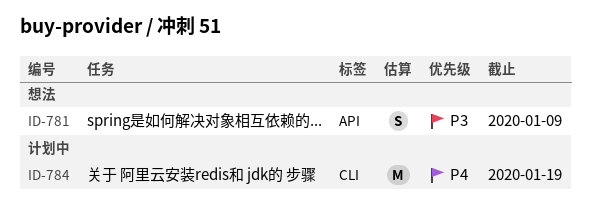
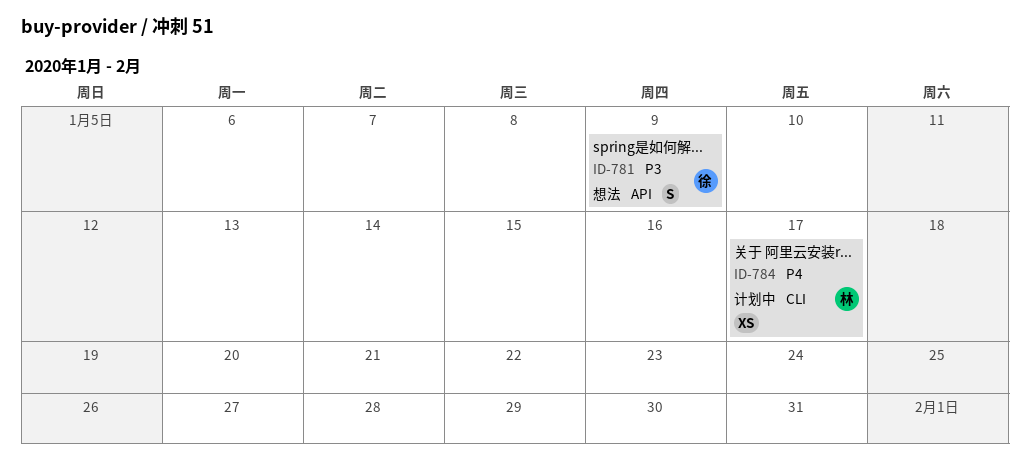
ID-784, estimate: M -> XS
ID-784, due: Jan 19 -> Jan 17

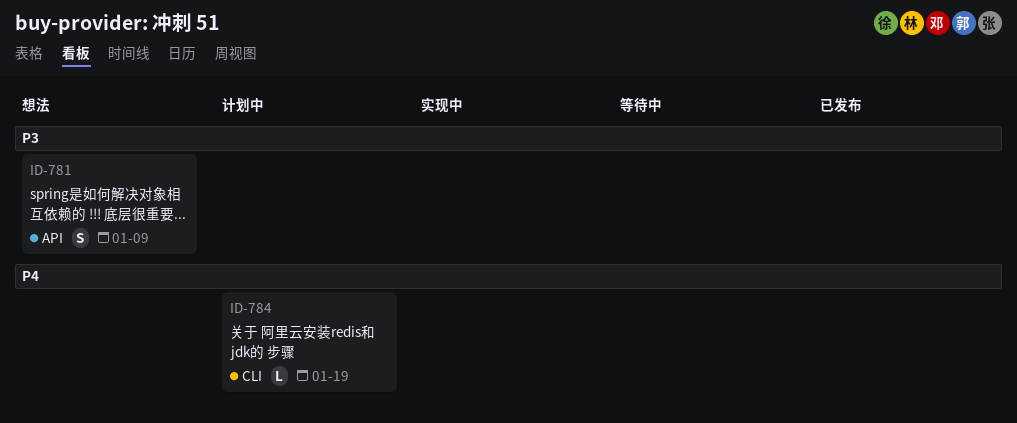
ID-784, estimate: XS -> L
ID-784, due: Jan 17 -> Jan 19

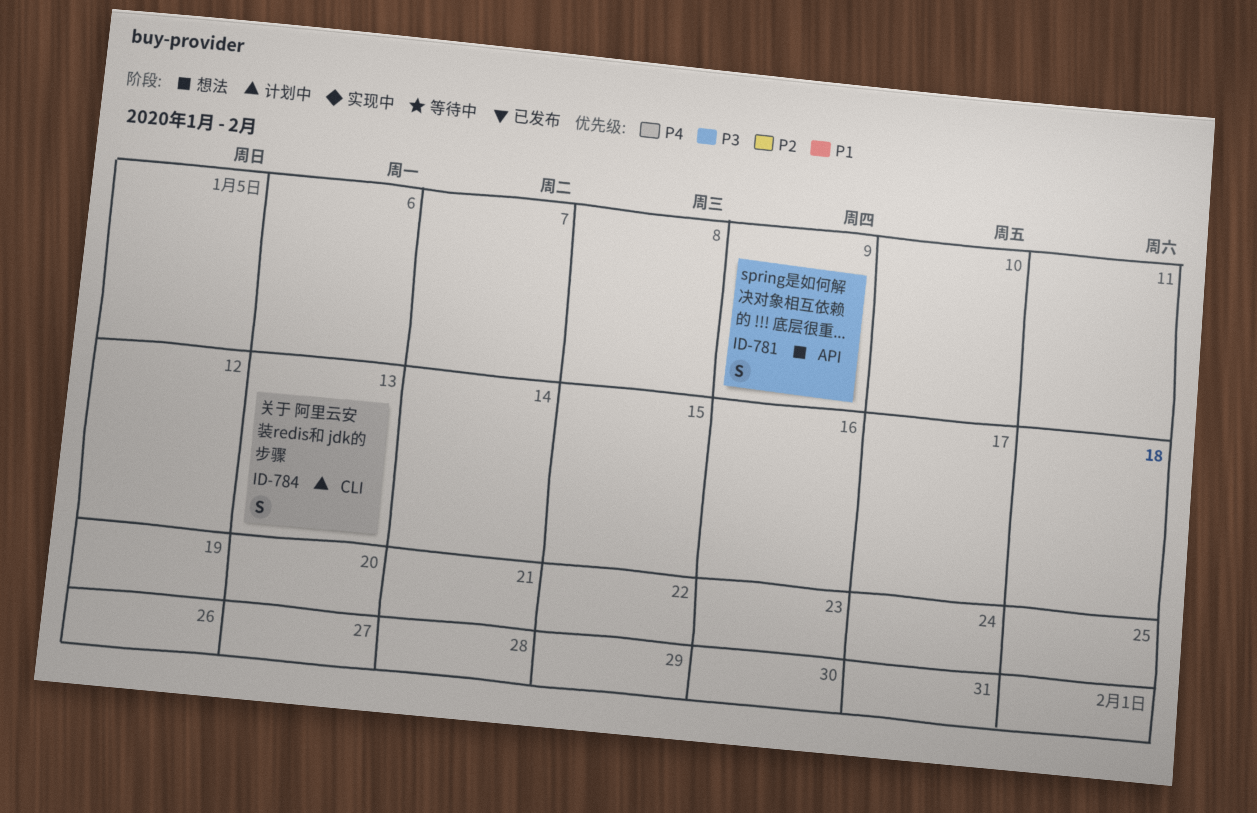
ID-784, estimate: L -> S
ID-784, due: Jan 19 -> Jan 13

